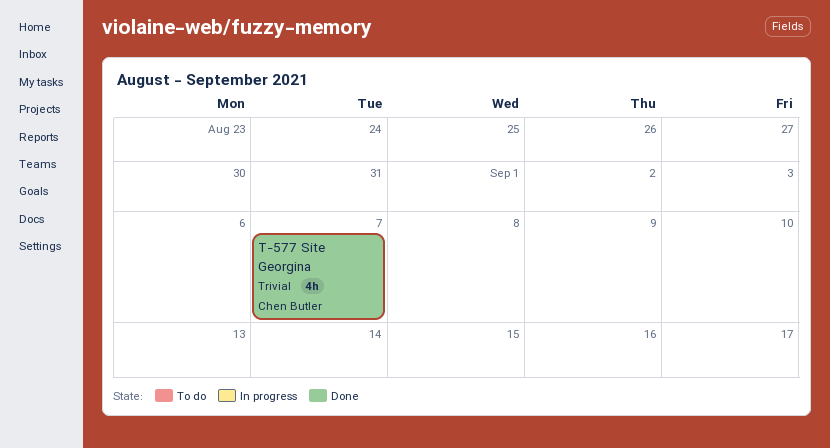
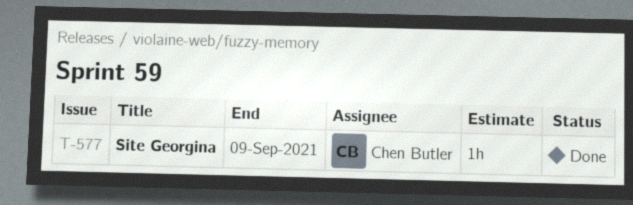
T-577, estimate: 4h -> 1h
T-577, due: Sep 7 -> Sep 9

